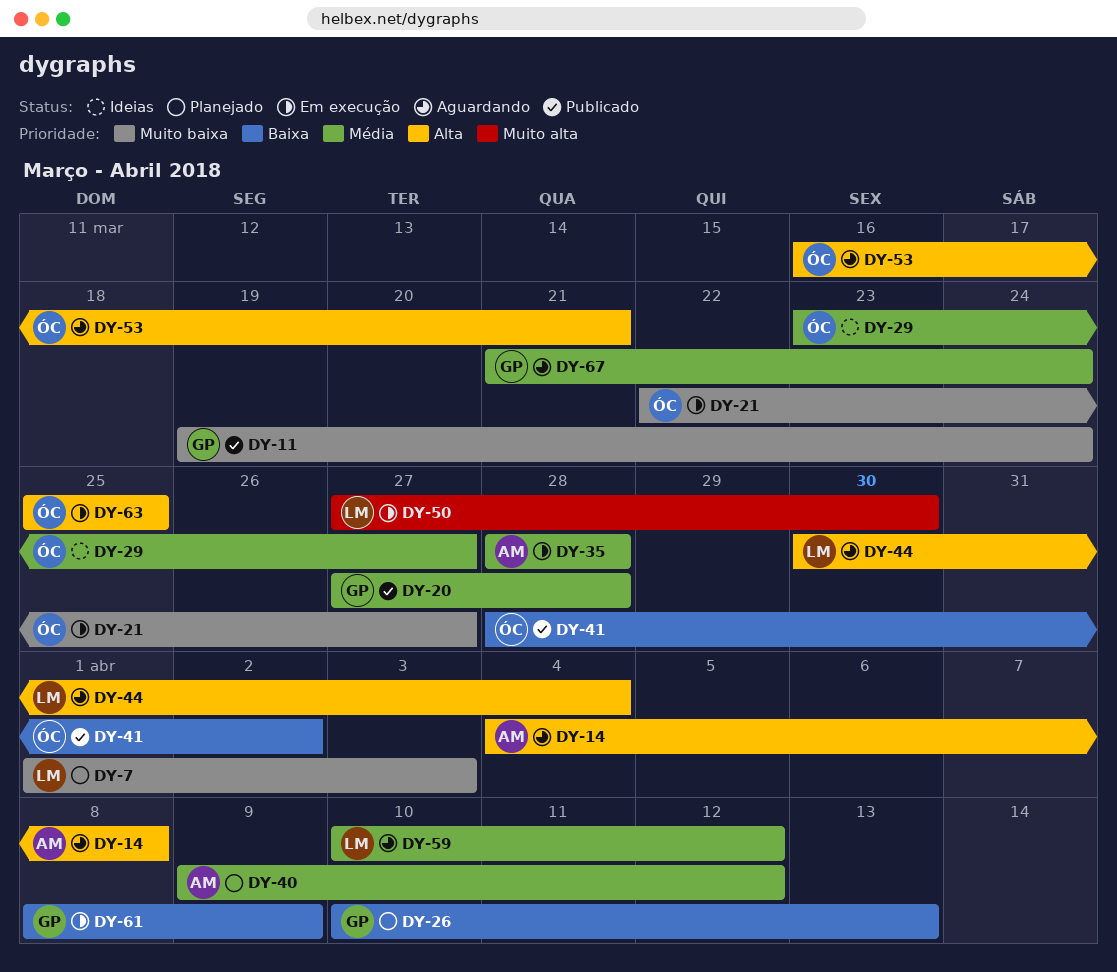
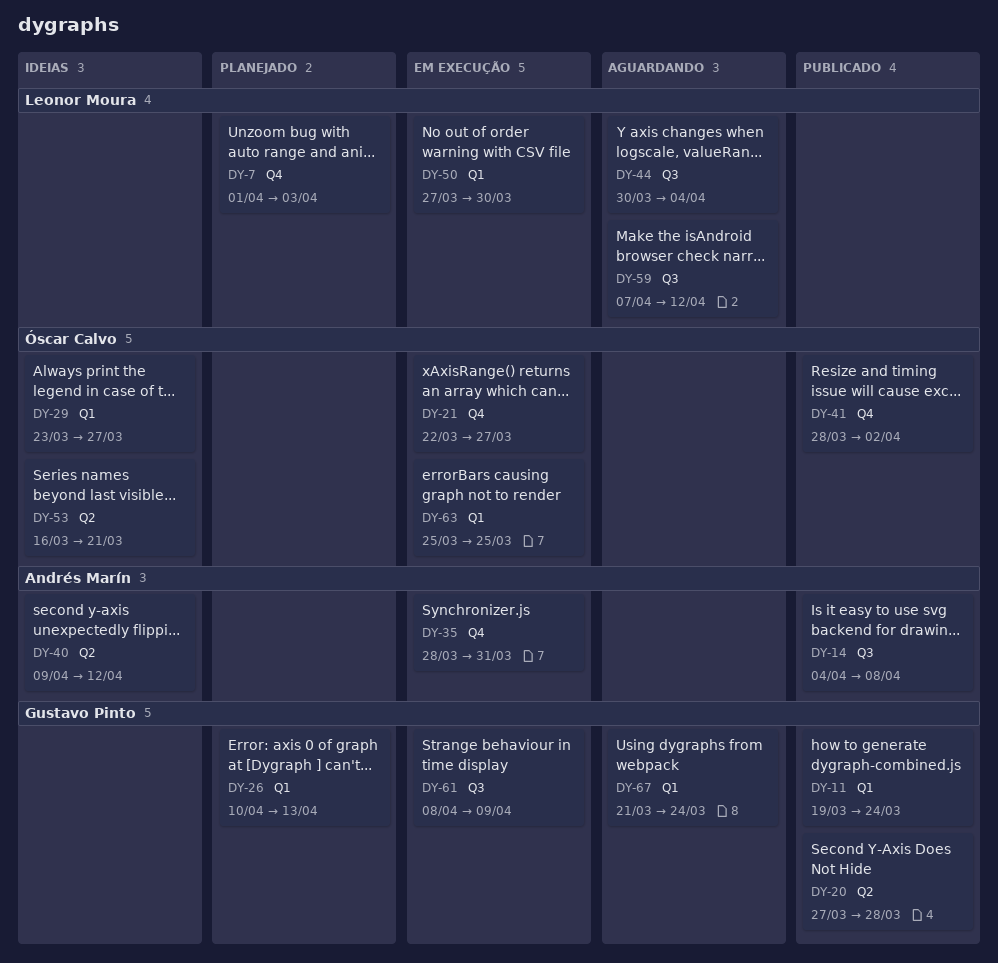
DY-14, status: Aguardando -> Publicado
DY-35, due: Mar 28 -> Mar 31
DY-40, status: Planejado -> Ideias
DY-53, status: Aguardando -> Ideias
DY-59, start: Apr 10 -> Apr 7

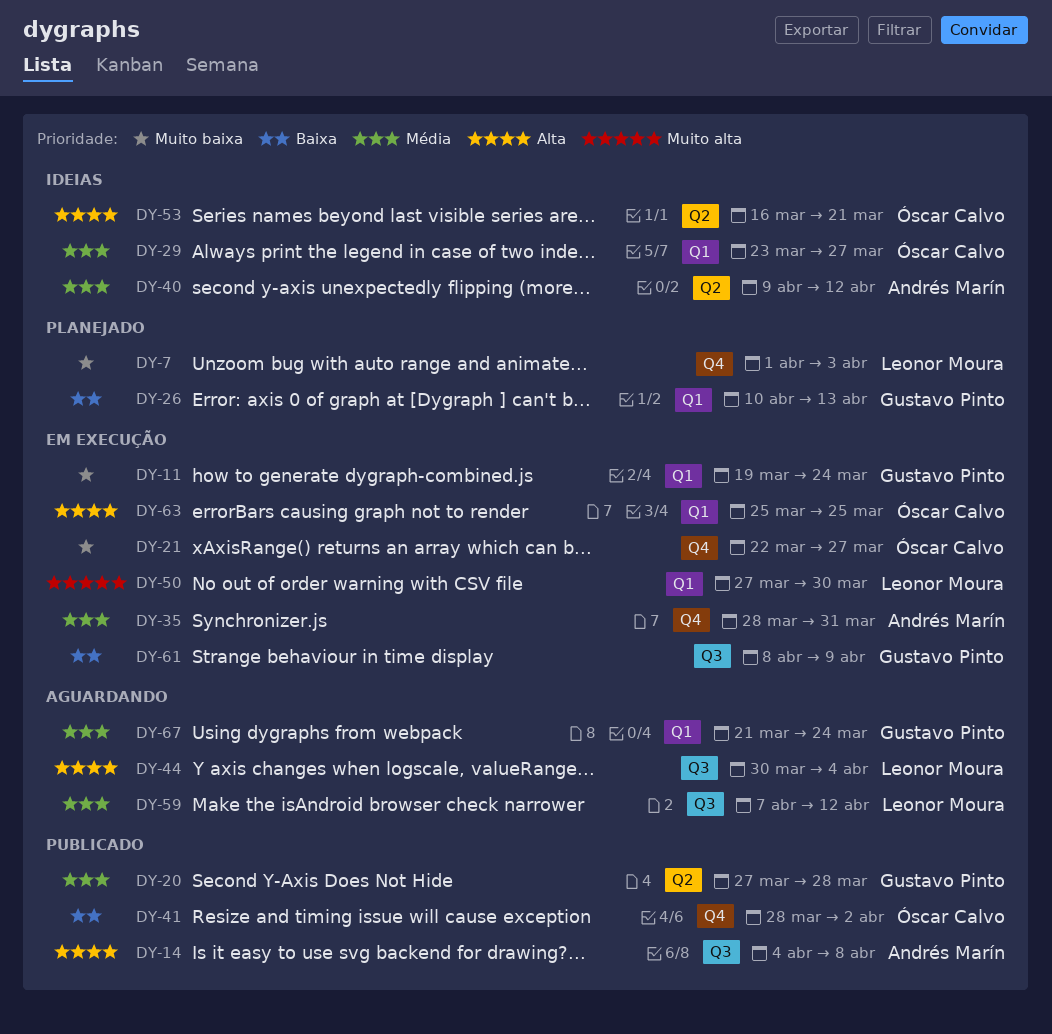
DY-11, status: Publicado -> Em execução

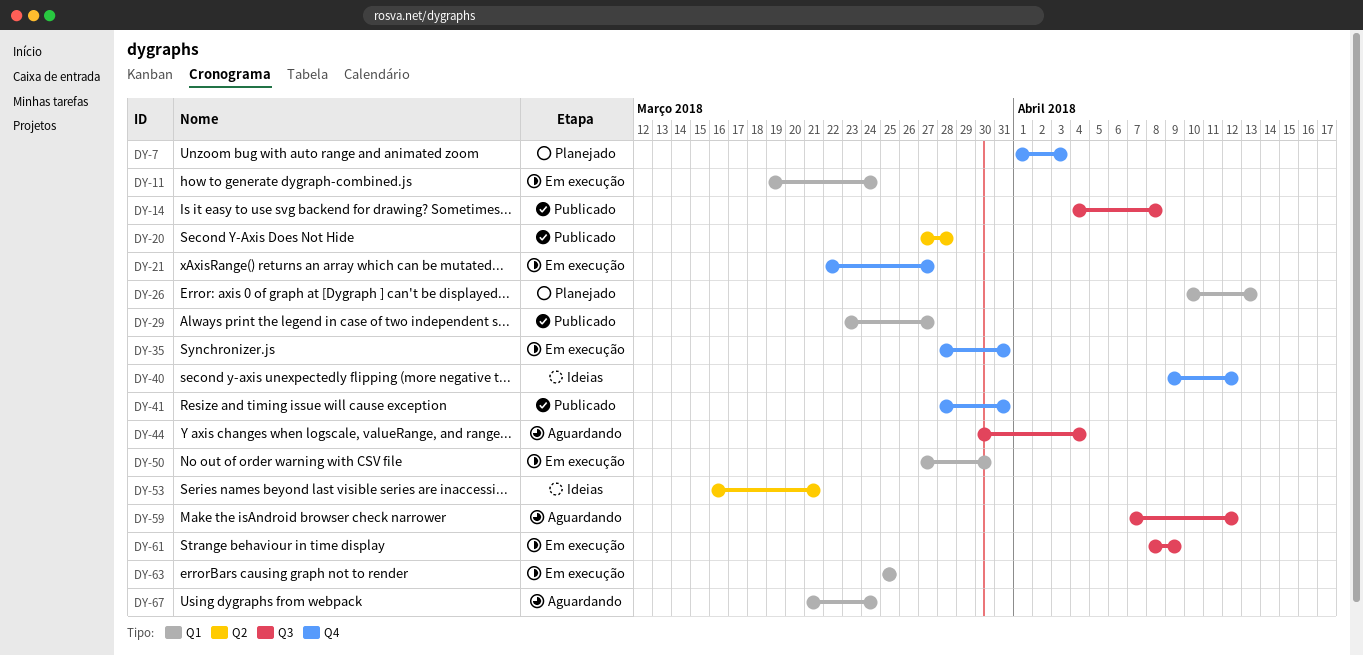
DY-29, status: Ideias -> Publicado
DY-40, label: Q2 -> Q4
DY-41, due: Apr 2 -> Mar 31

